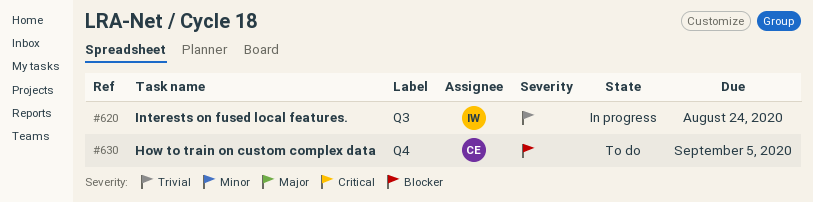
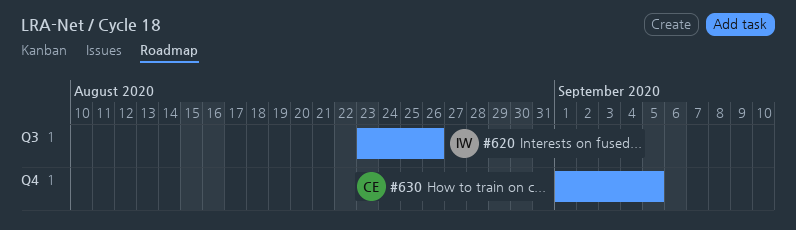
#620, due: Aug 24 -> Aug 26

